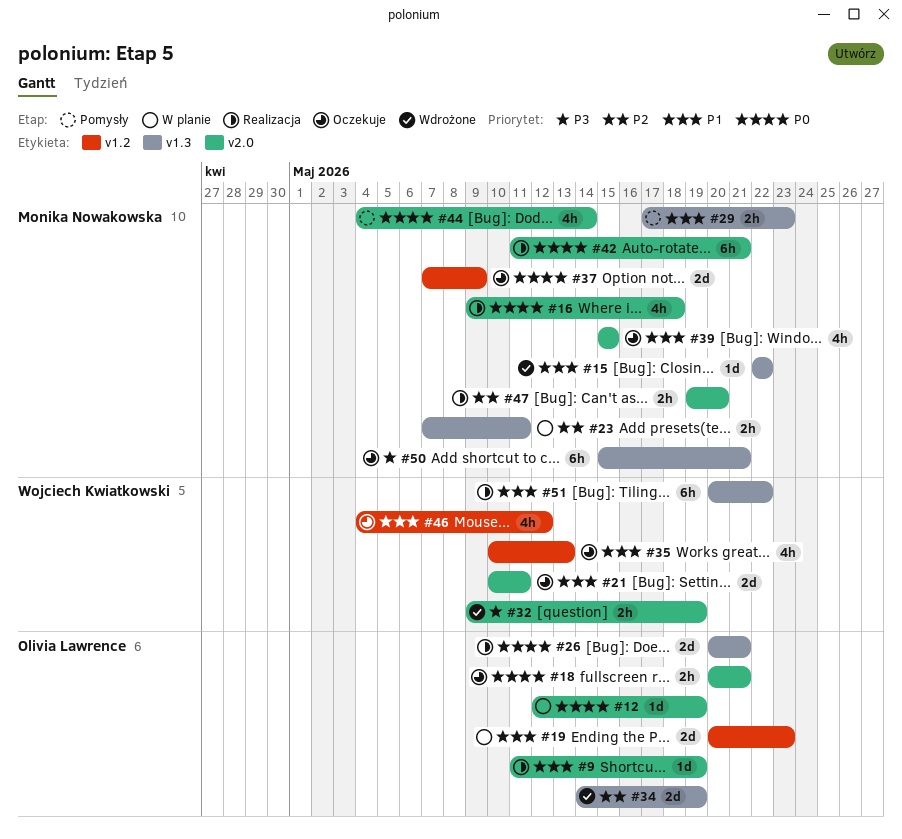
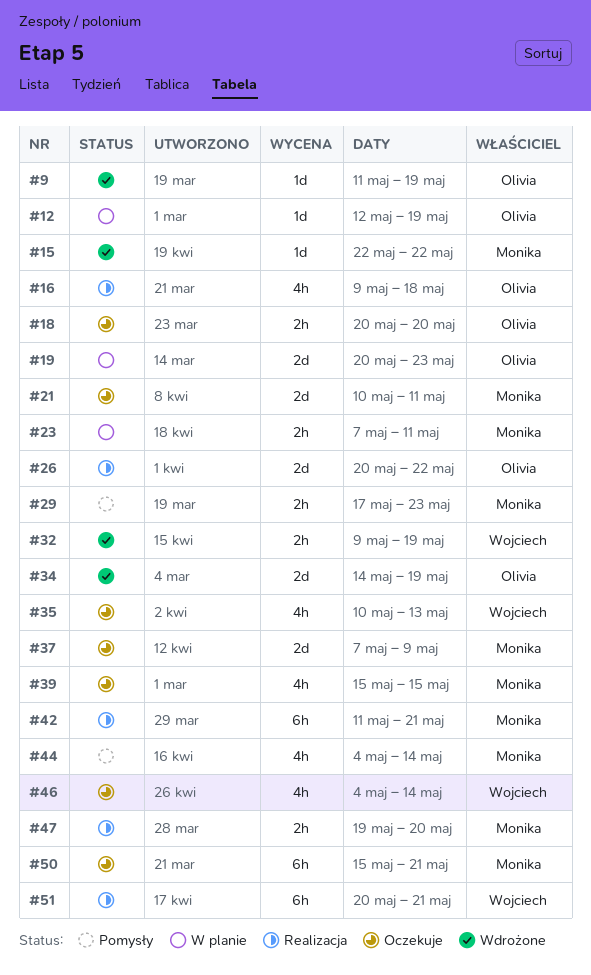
#9, status: Realizacja -> Wdrożone
#16, owner: Monika Nowakowska -> Olivia Lawrence
#18, due: May 21 -> May 20
#21, owner: Wojciech Kwiatkowski -> Monika Nowakowska
#26, due: May 21 -> May 22
#46, due: May 12 -> May 14
#51, due: May 22 -> May 21

